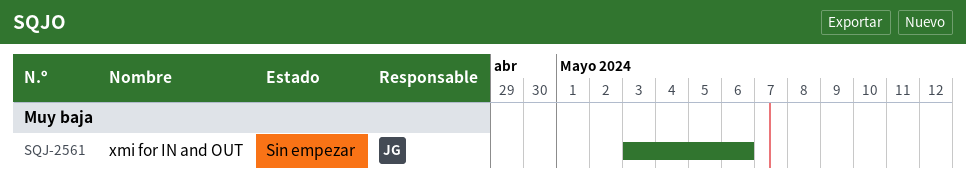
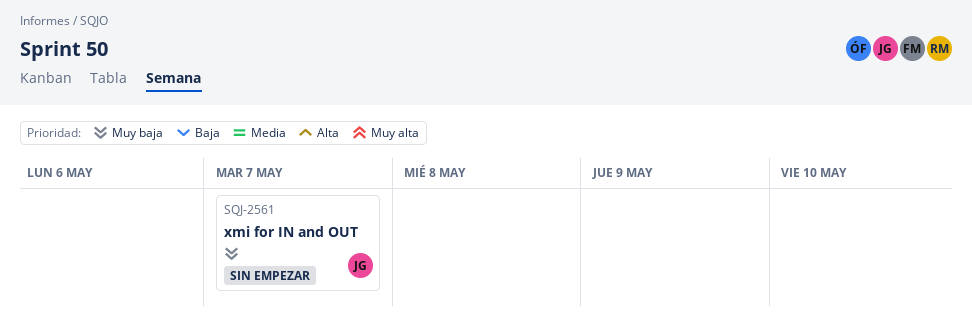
SQJ-2561, due: May 6 -> May 7

